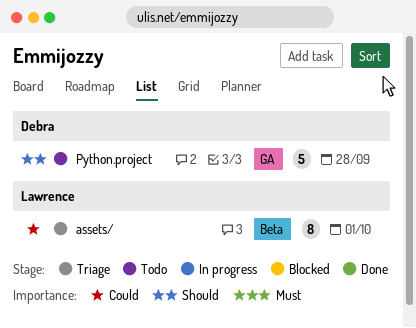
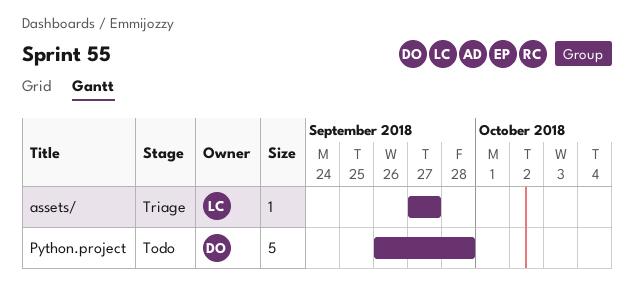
assets/, estimate: 8 -> 1
assets/, due: Oct 1 -> Sep 27

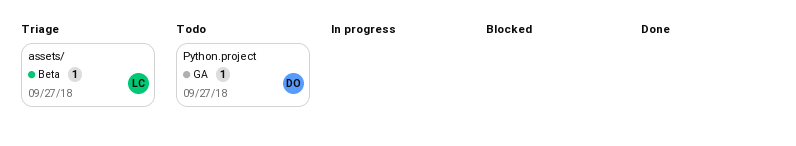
Python.project, estimate: 5 -> 1
Python.project, due: Sep 28 -> Sep 27

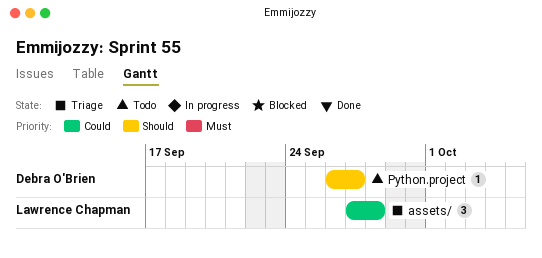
assets/, estimate: 1 -> 3
assets/, due: Sep 27 -> Sep 28

